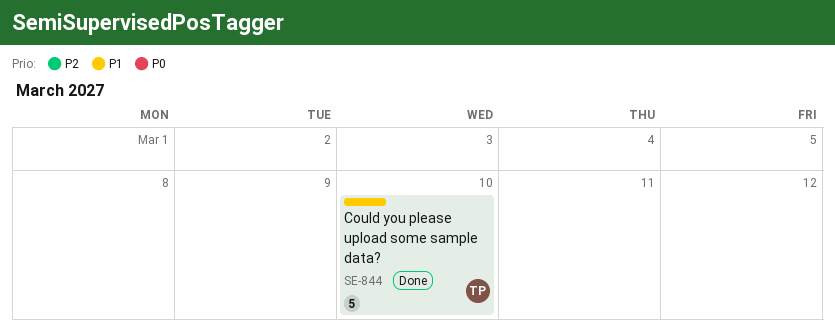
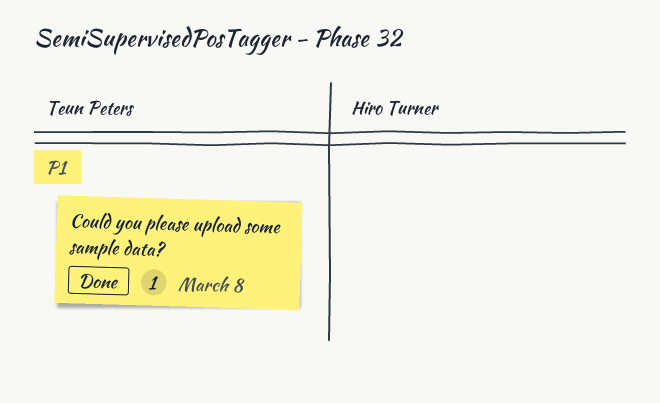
Could you please upload some sample data?, estimate: 5 -> 1
Could you please upload some sample data?, due: Mar 10 -> Mar 8

